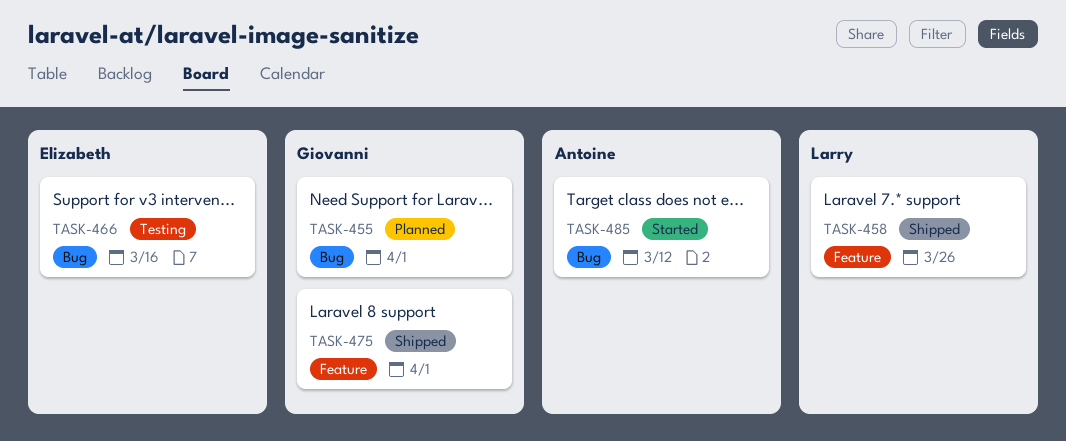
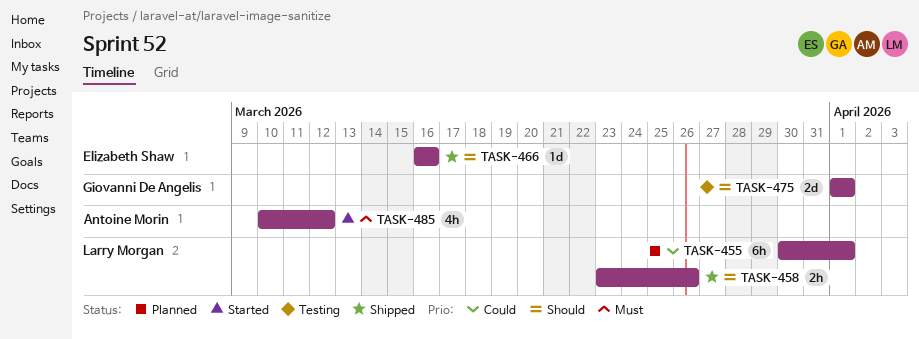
TASK-455, owner: Giovanni De Angelis -> Larry Morgan
TASK-466, status: Testing -> Shipped
TASK-475, status: Shipped -> Testing

